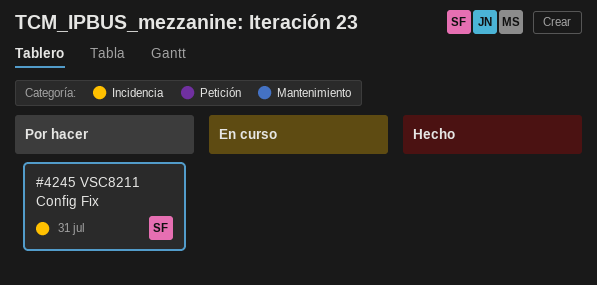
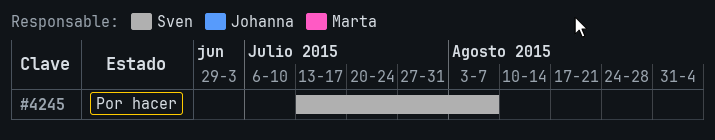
#4245, due: Jul 31 -> Aug 7

